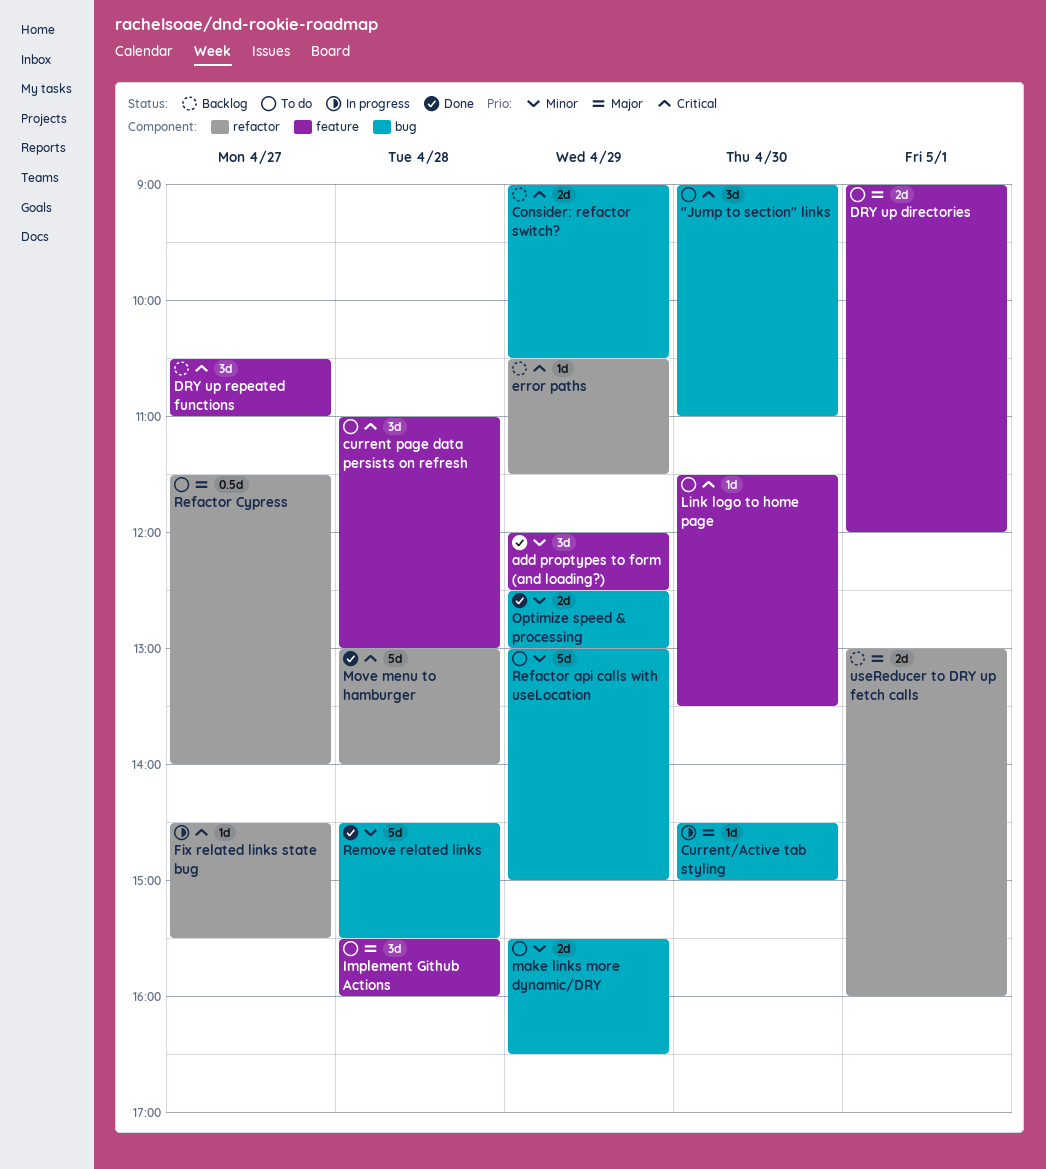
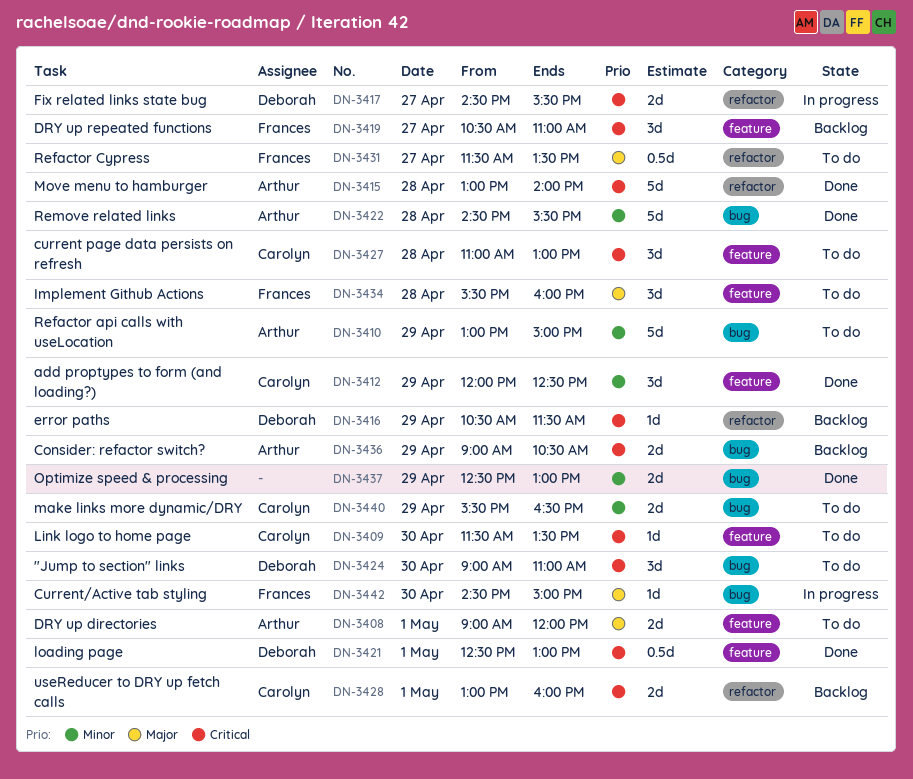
Fix related links state bug, estimate: 1d -> 2d
loading page: none -> present
Refactor Cypress, ends: 14:00 -> 13:30
useReducer to DRY up fetch calls, priority: Major -> Critical

